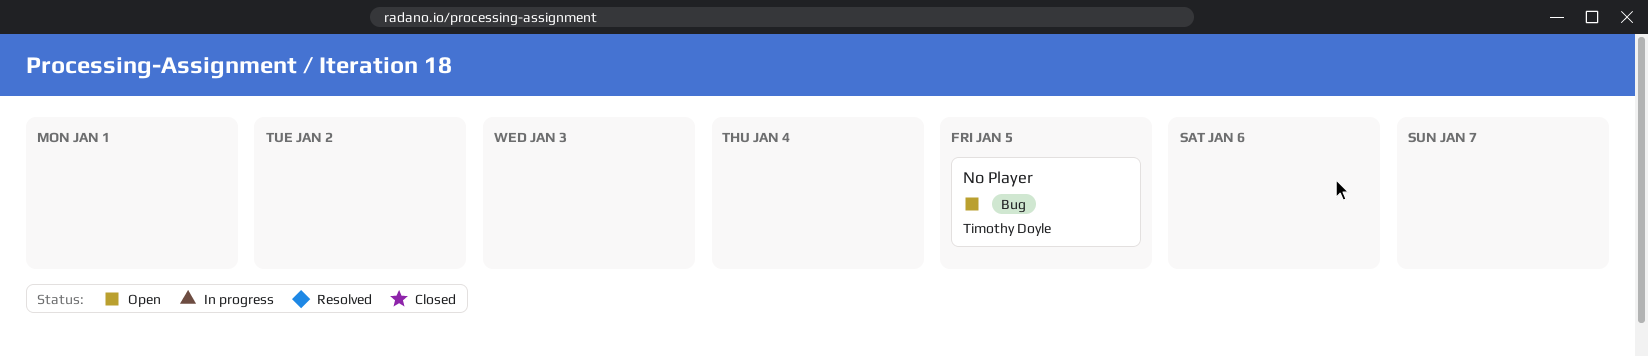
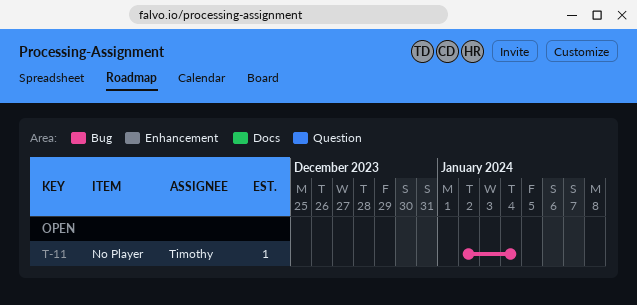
No Player, due: Jan 5 -> Jan 4

